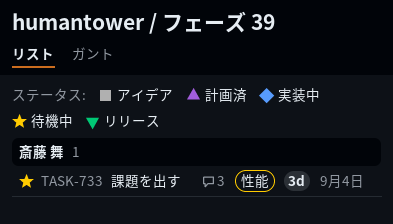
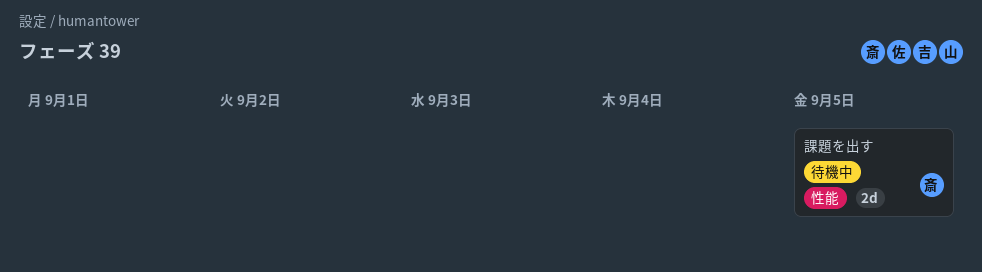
課題を出す, estimate: 3d -> 2d
課題を出す, due: Sep 4 -> Sep 5

